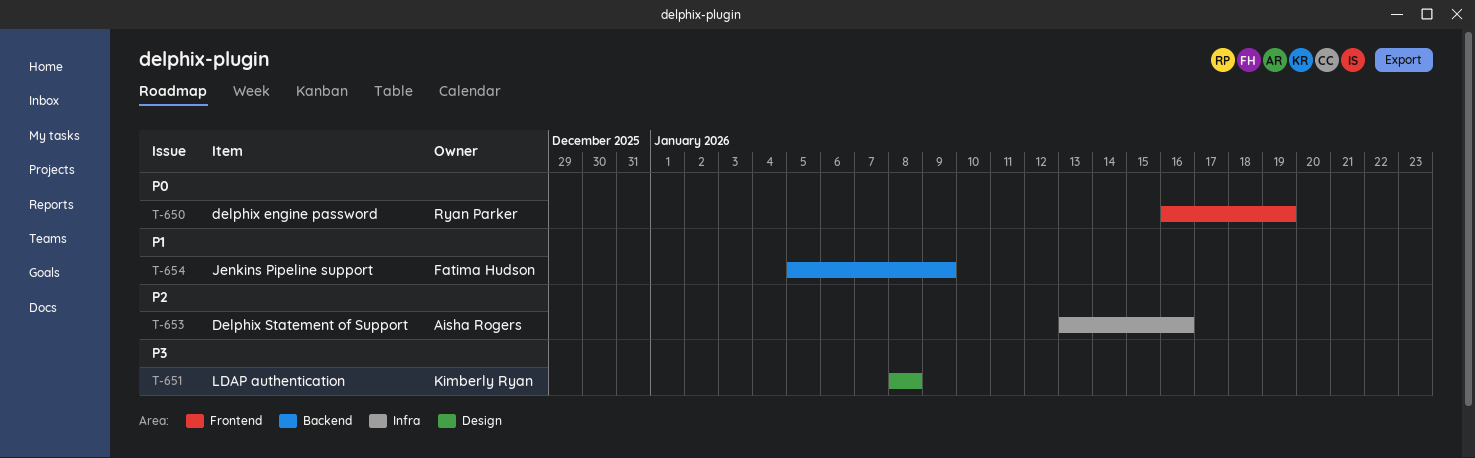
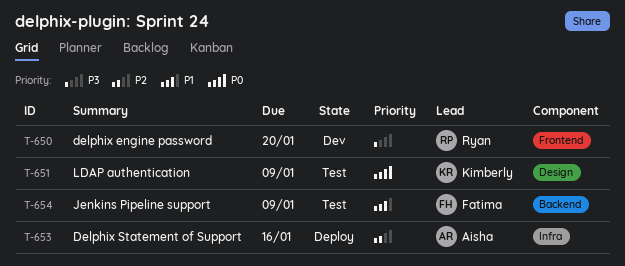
T-650, priority: P0 -> P3
T-650, due: Jan 19 -> Jan 20
T-651, priority: P3 -> P0
T-651, due: Jan 8 -> Jan 9

